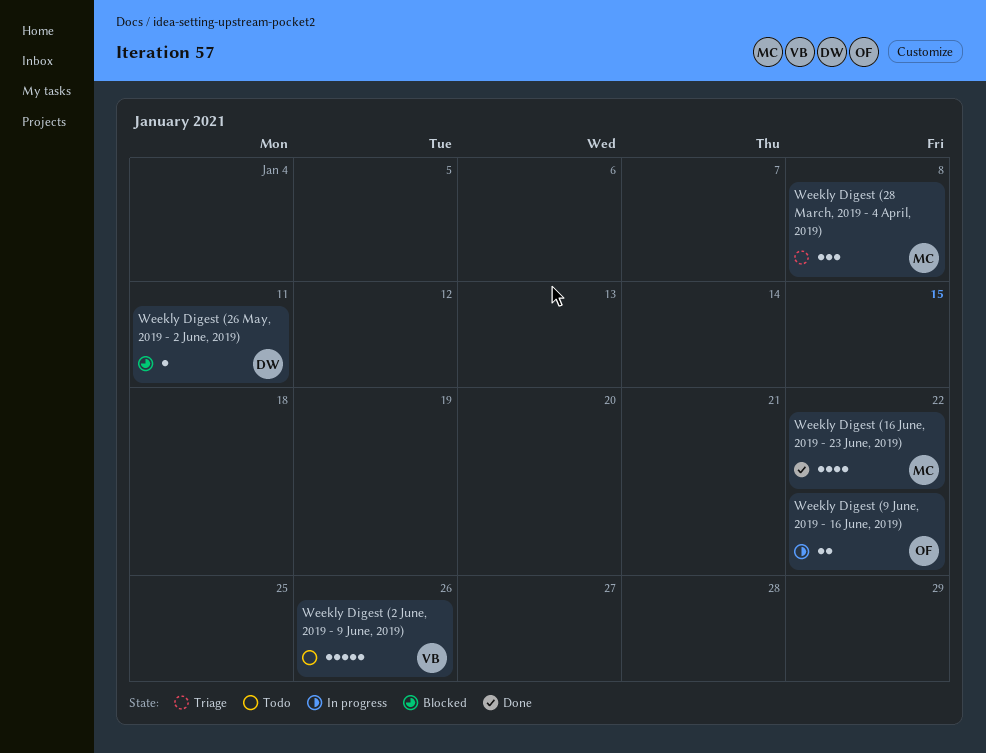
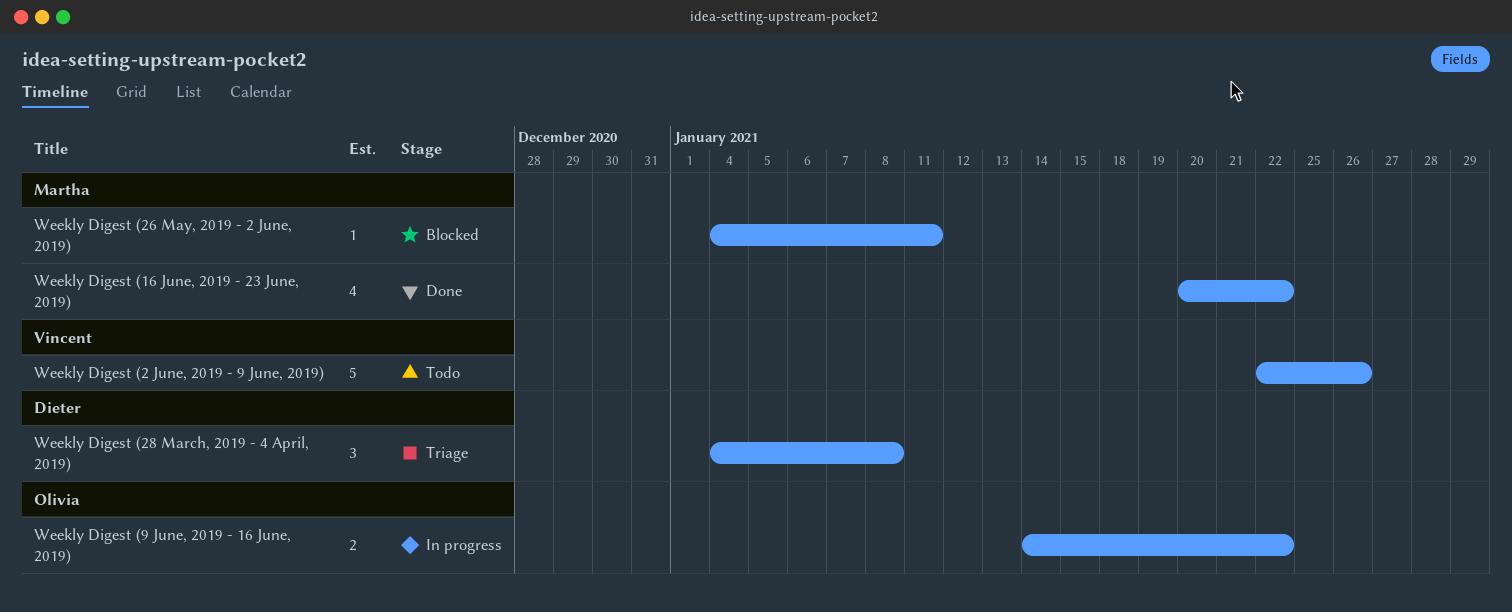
Weekly Digest (26 May, 2019 - 2 June, 2019), owner: Dieter -> Martha
Weekly Digest (28 March, 2019 - 4 April, 2019), owner: Martha -> Dieter

